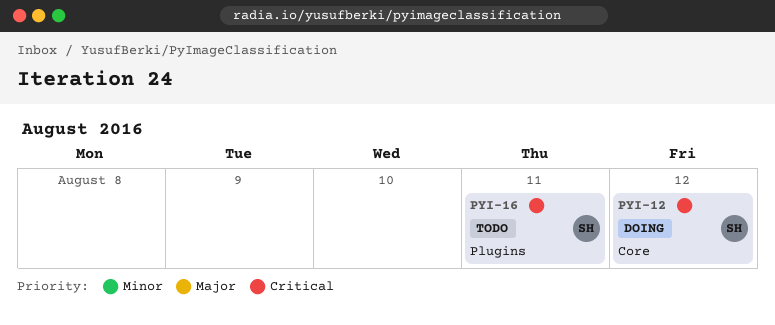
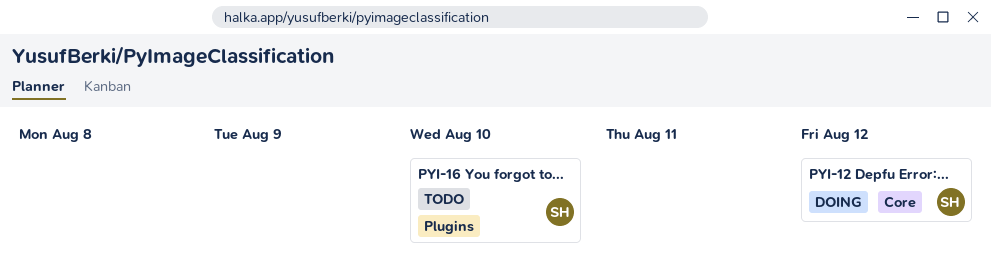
PYI-16, due: Aug 11 -> Aug 10

